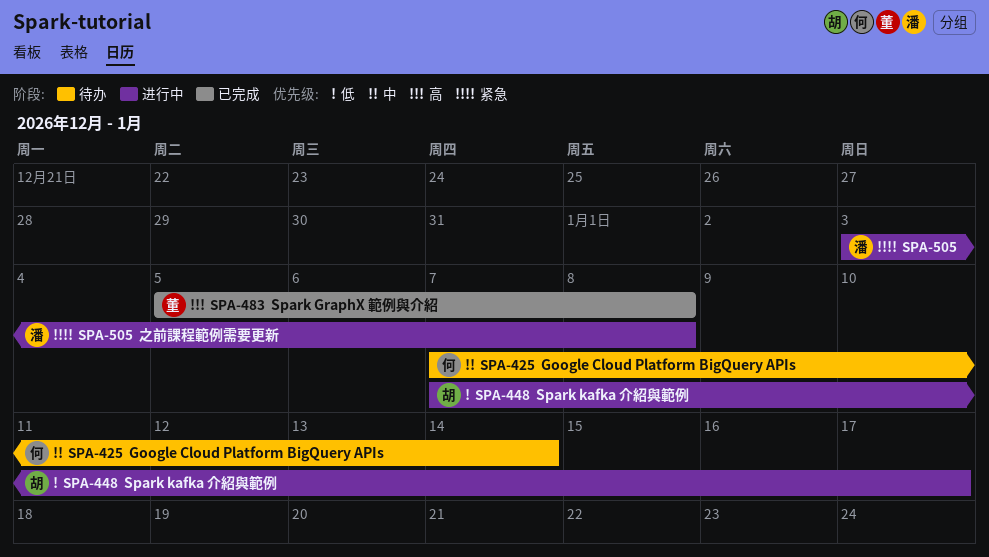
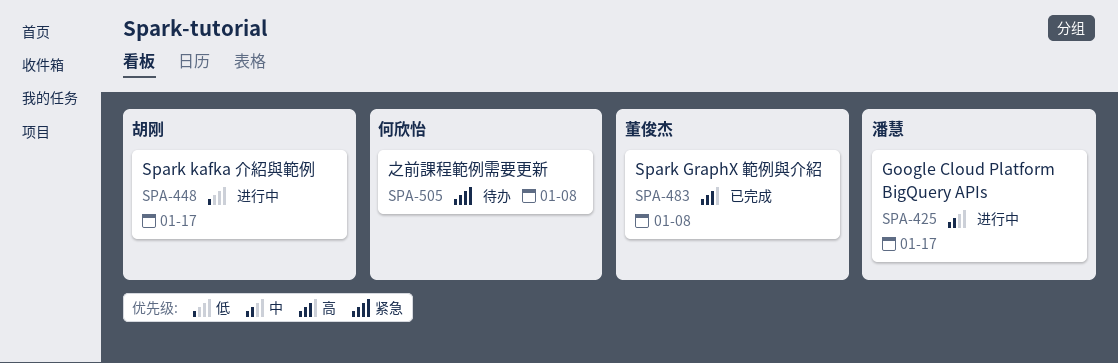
SPA-425, status: 待办 -> 进行中
SPA-425, owner: 何欣怡 -> 潘慧
SPA-425, due: Jan 14 -> Jan 17
SPA-505, status: 进行中 -> 待办
SPA-505, owner: 潘慧 -> 何欣怡

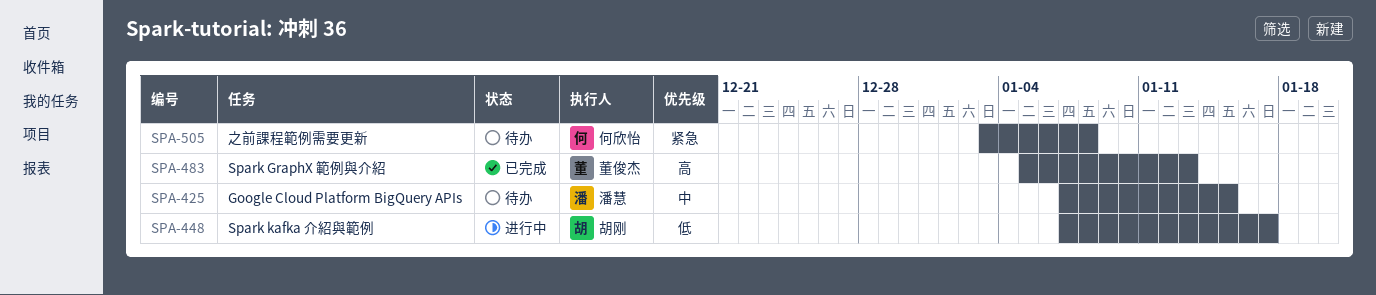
SPA-425, status: 进行中 -> 待办
SPA-425, due: Jan 17 -> Jan 15
SPA-483, due: Jan 8 -> Jan 13

